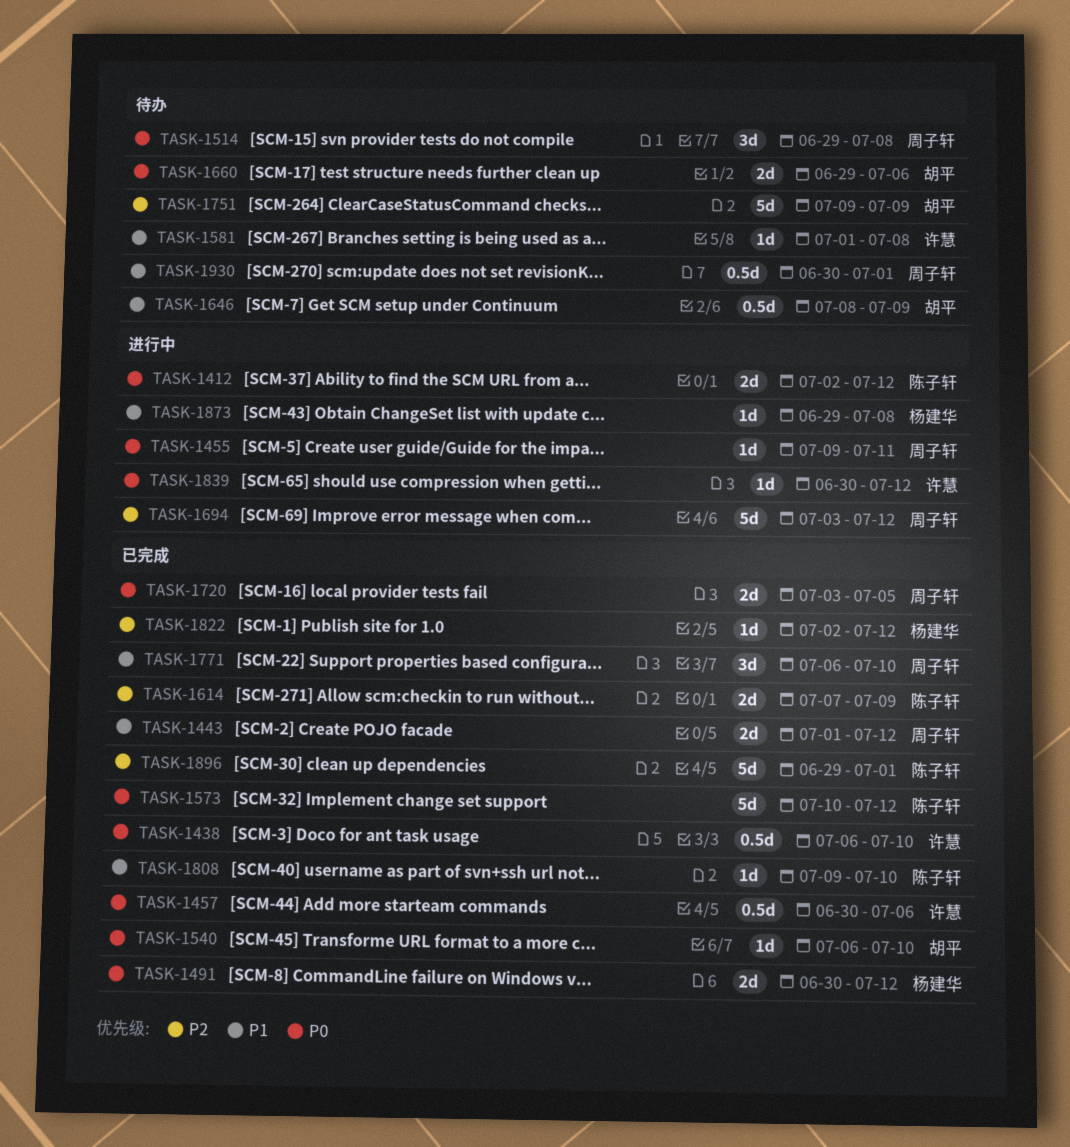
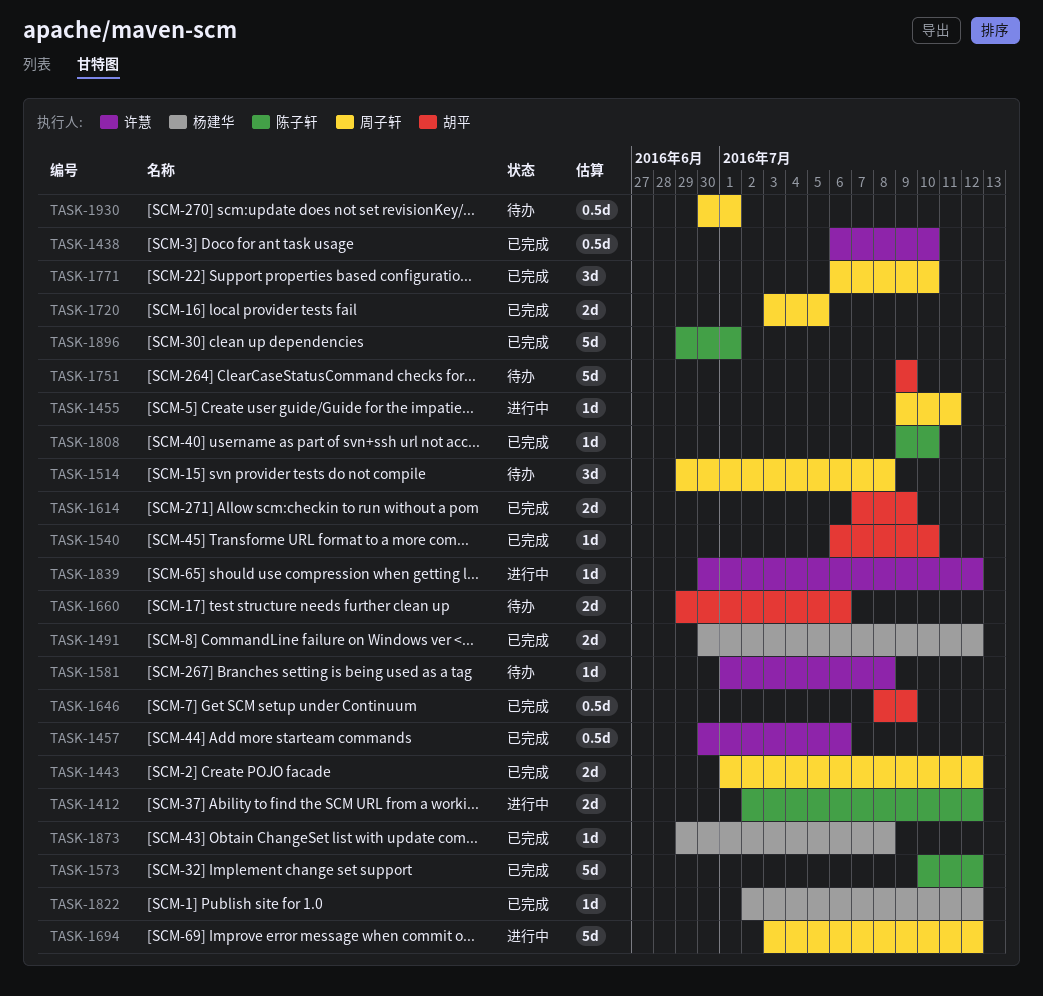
TASK-1614, owner: 陈子轩 -> 胡平
TASK-1646, status: 待办 -> 已完成
TASK-1873, status: 进行中 -> 已完成

